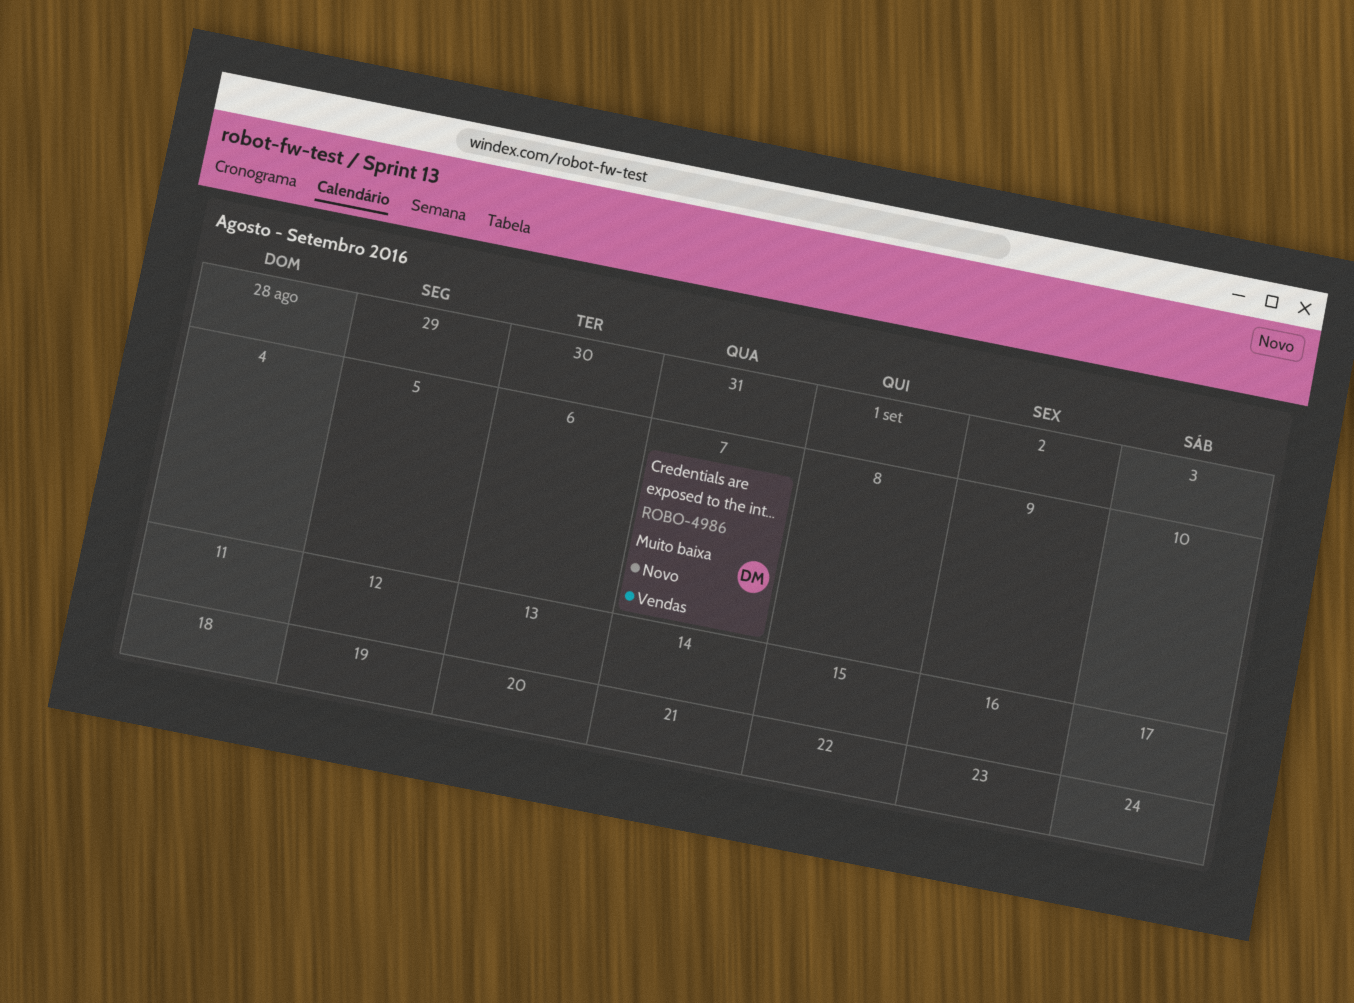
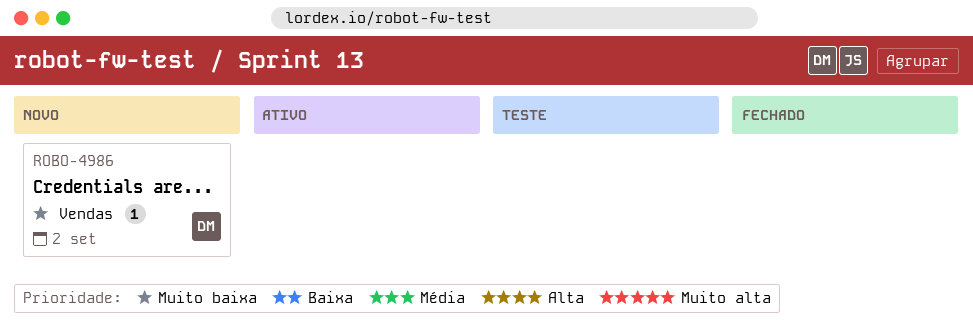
ROBO-4986, due: Sep 7 -> Sep 2

